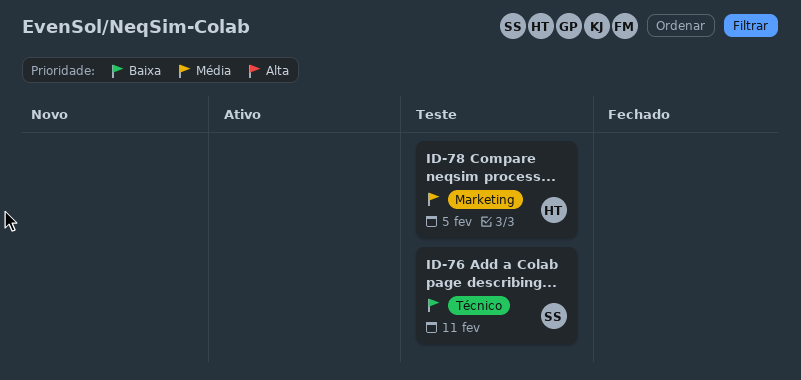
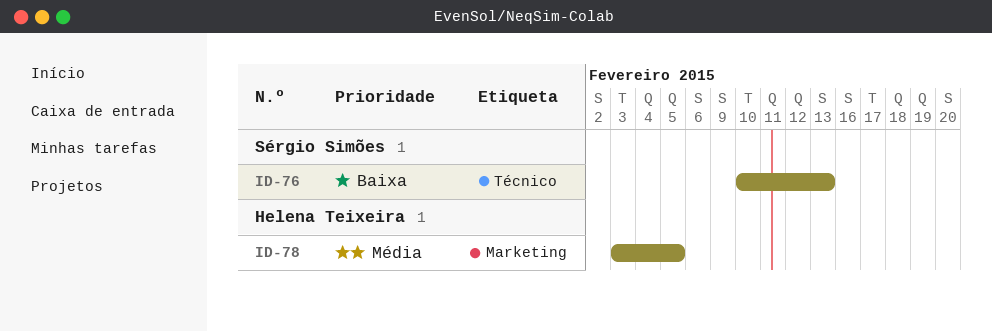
ID-76, due: Feb 11 -> Feb 13

